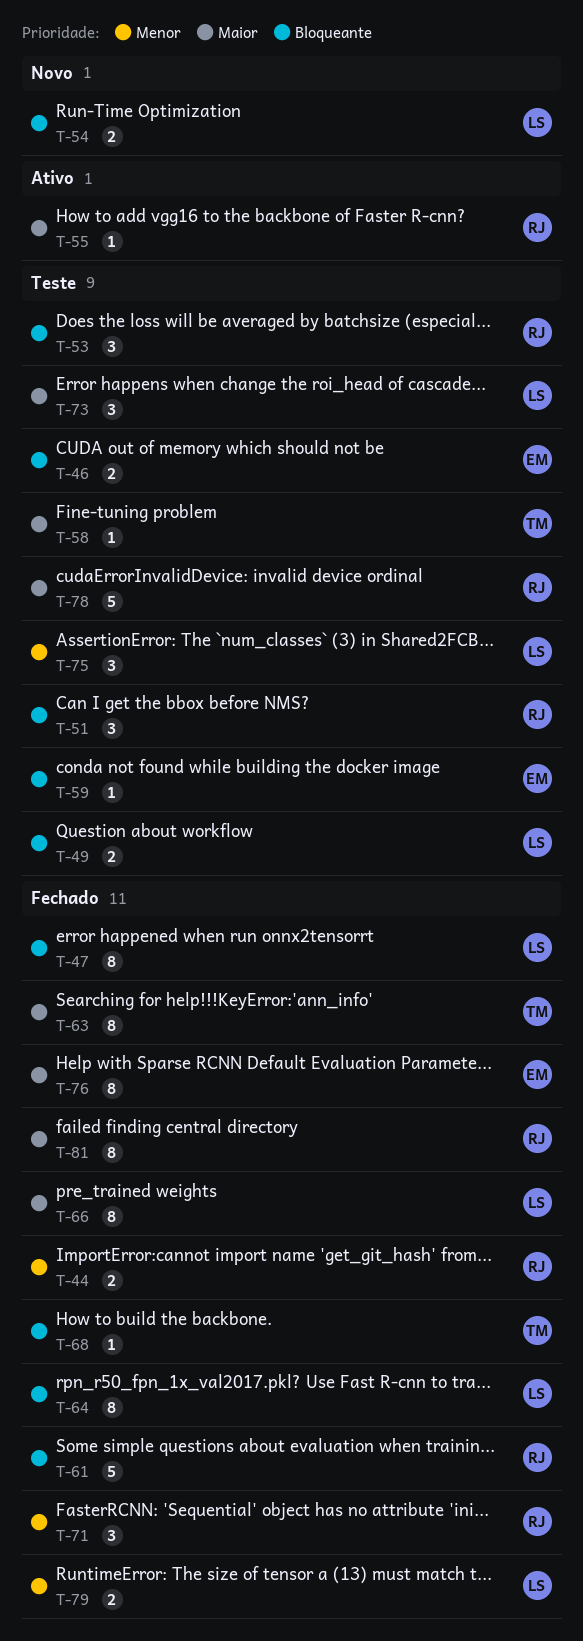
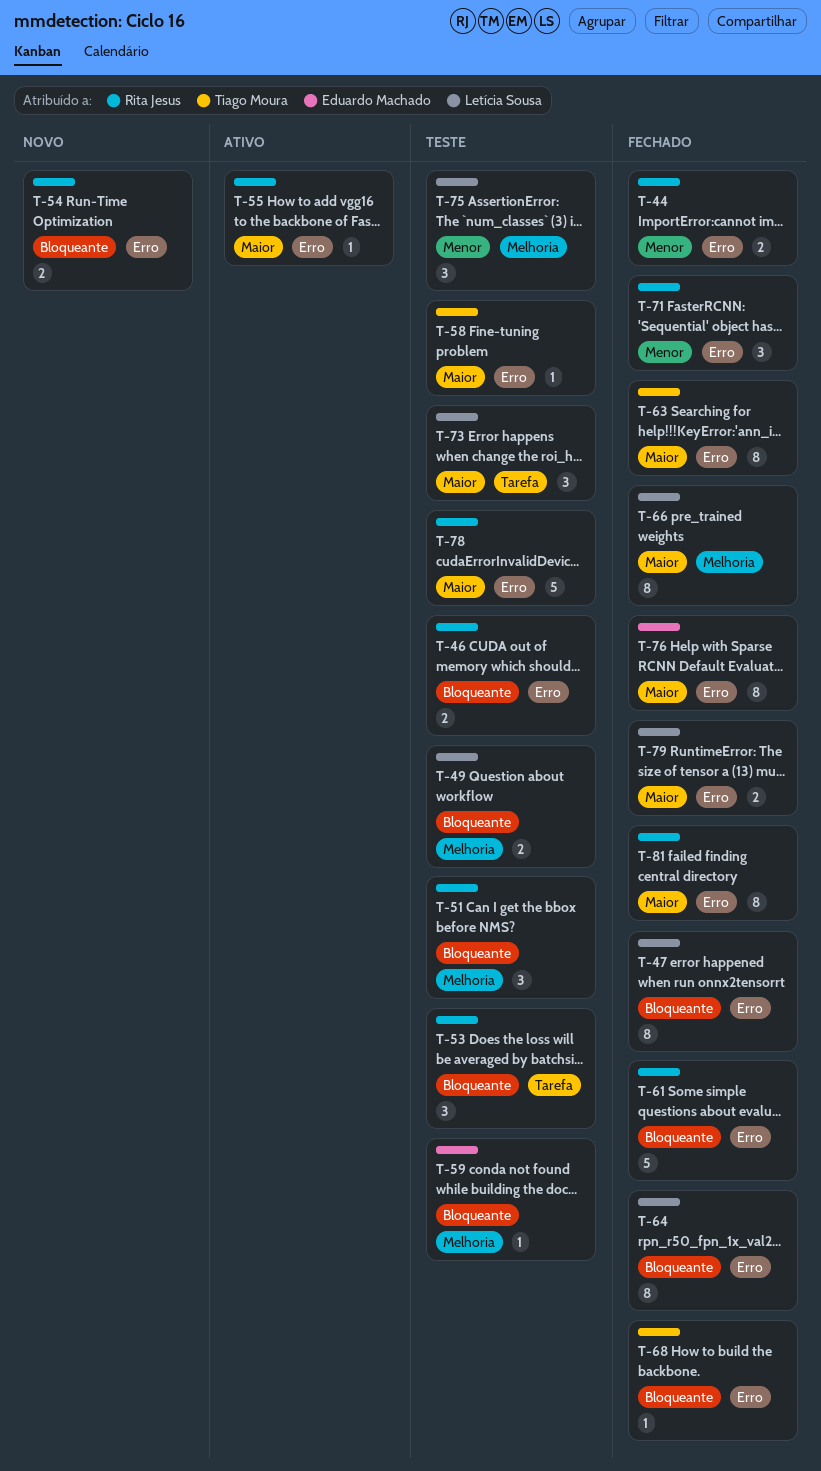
T-46, owner: Eduardo Machado -> Rita Jesus
T-54, owner: Letícia Sousa -> Rita Jesus
T-79, priority: Menor -> Maior

